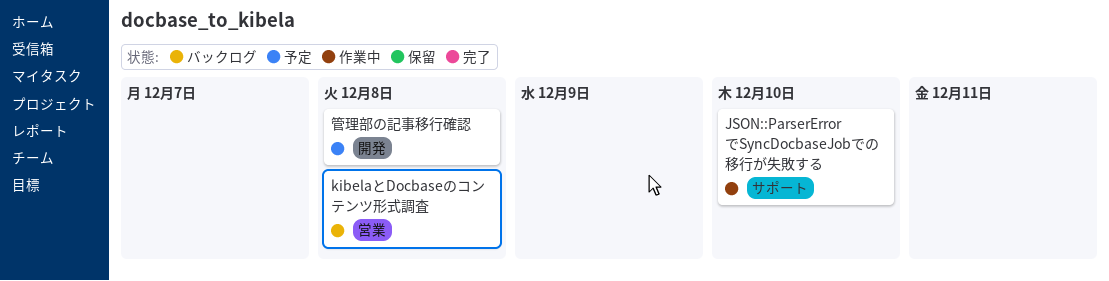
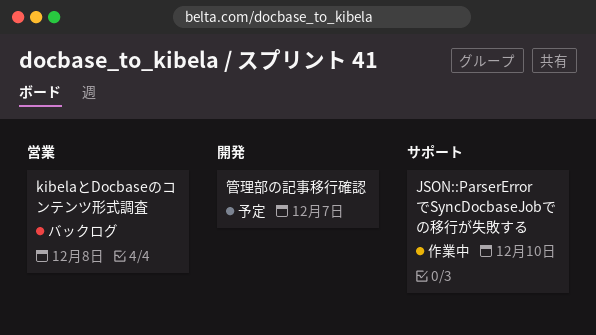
管理部の記事移行確認, due: Dec 8 -> Dec 7

